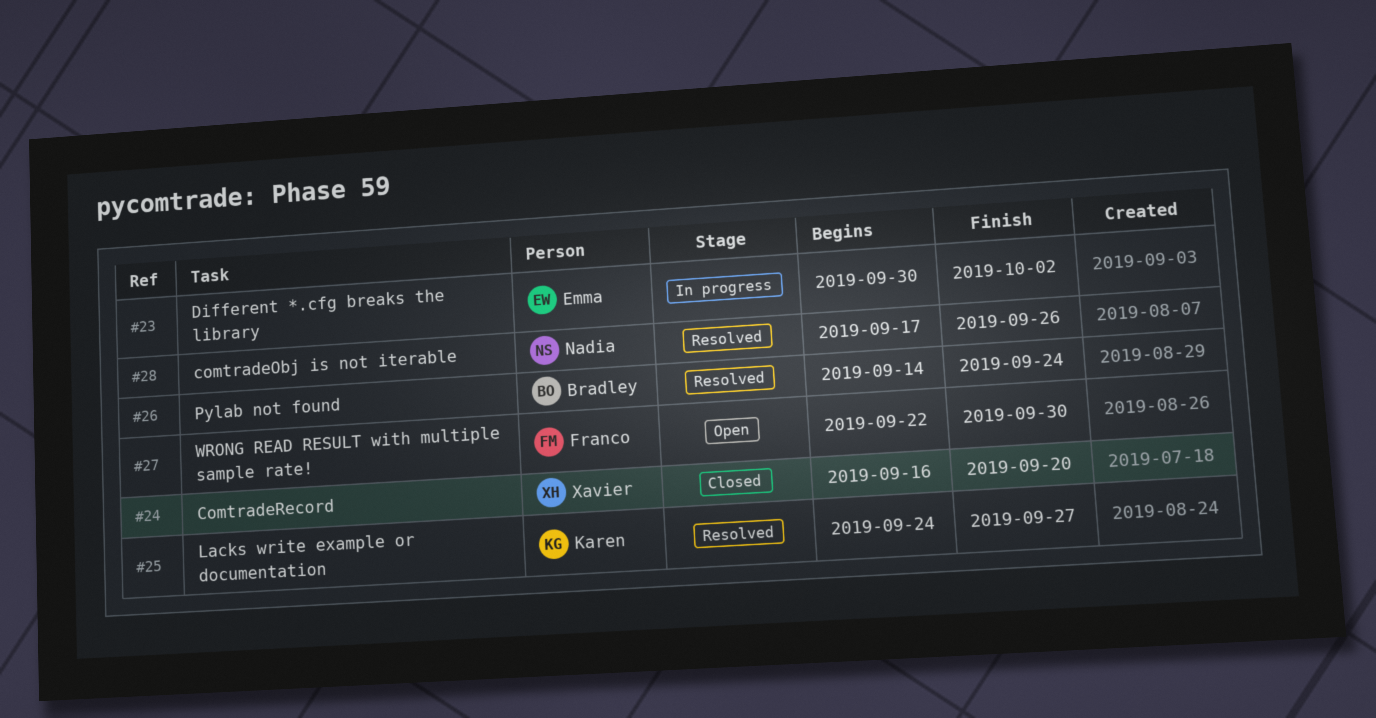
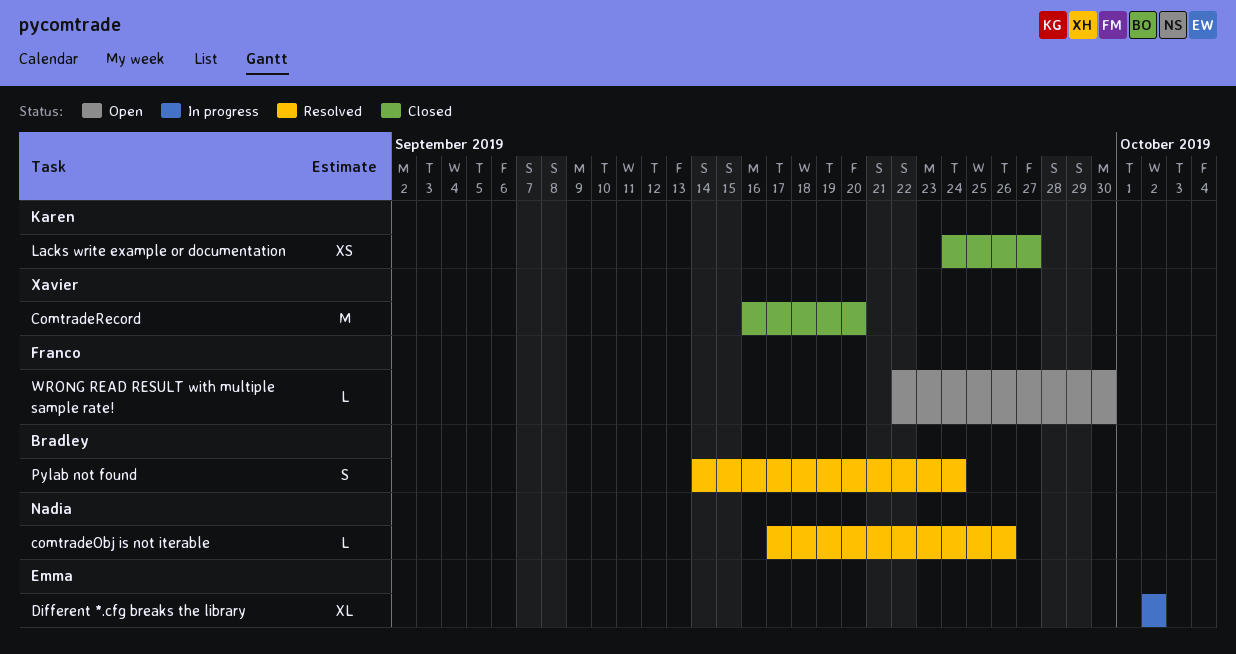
Different *.cfg breaks the library, start: Sep 30 -> Oct 2
Lacks write example or documentation, status: Resolved -> Closed

